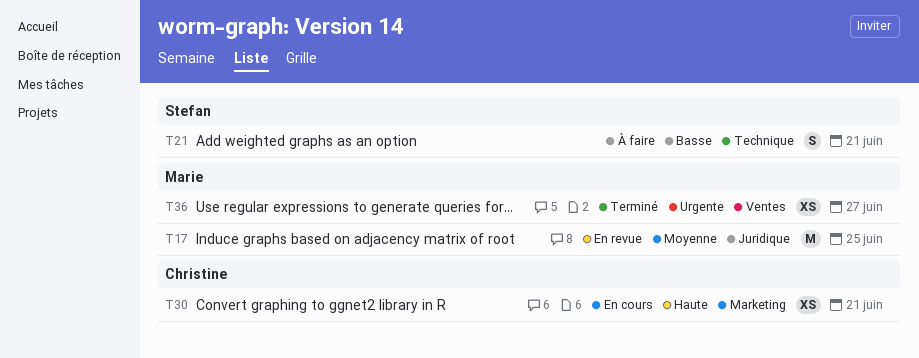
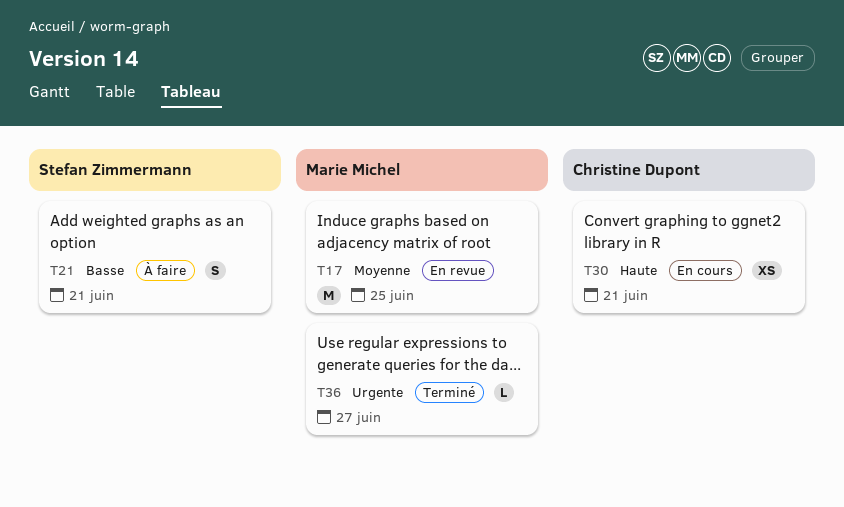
T36, estimate: XS -> L

